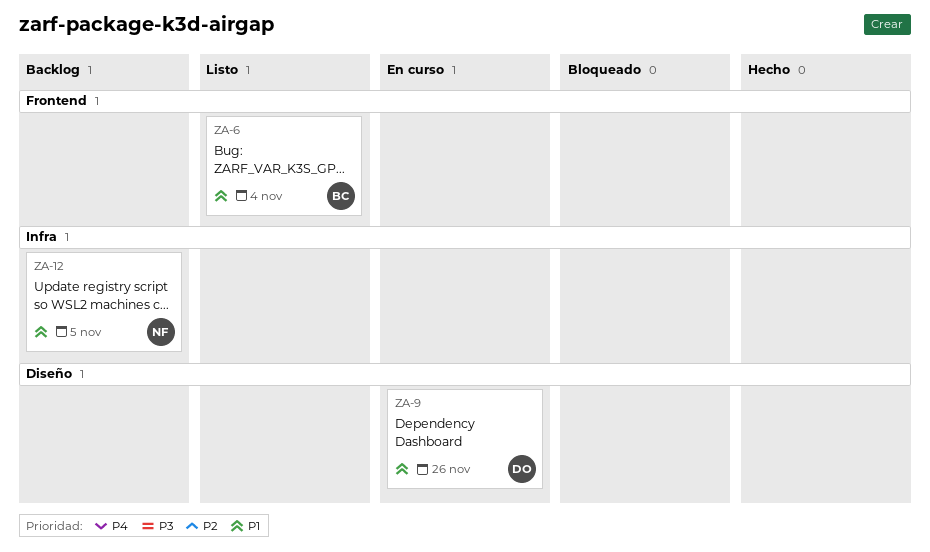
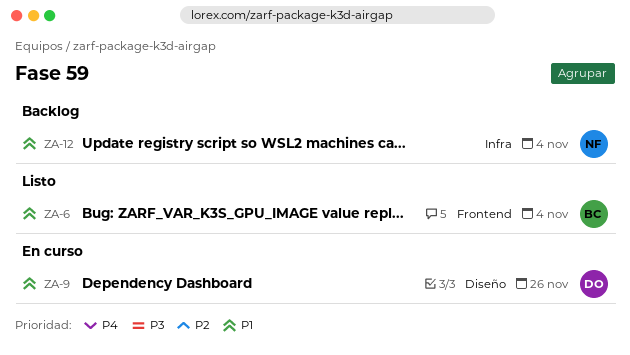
ZA-12, due: Nov 5 -> Nov 4

